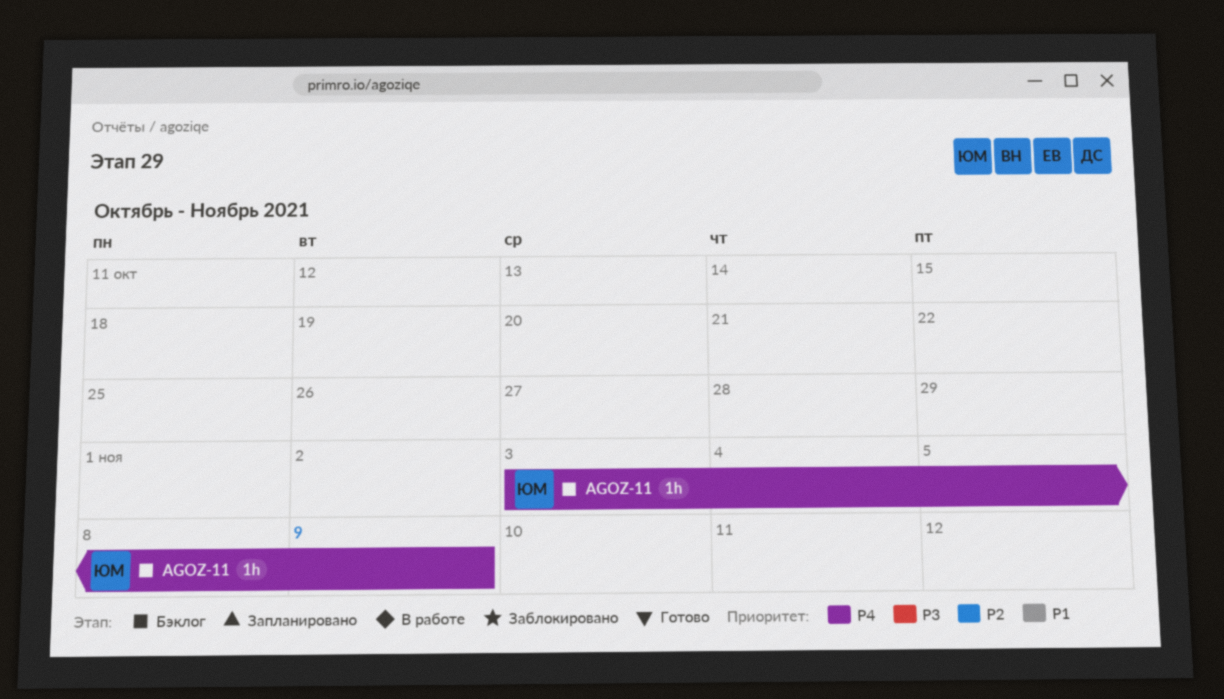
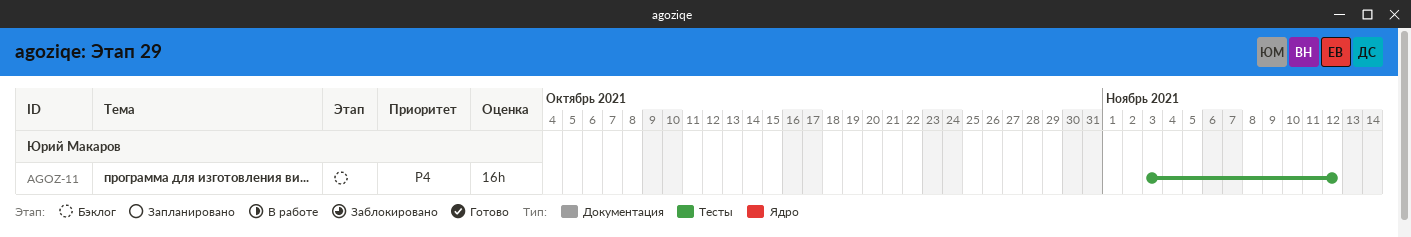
AGOZ-11, estimate: 1h -> 16h
AGOZ-11, due: Nov 9 -> Nov 12

